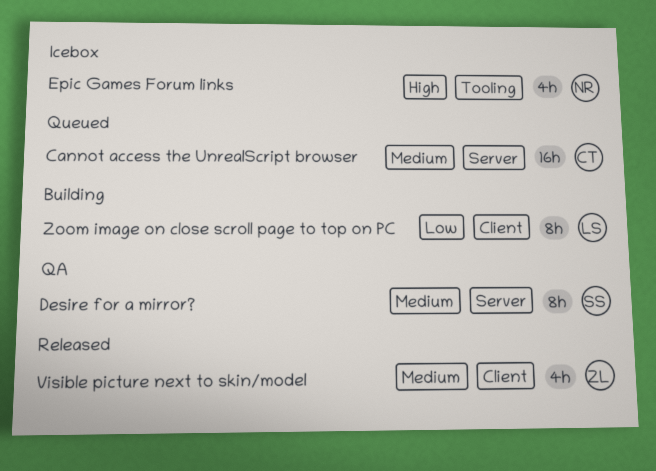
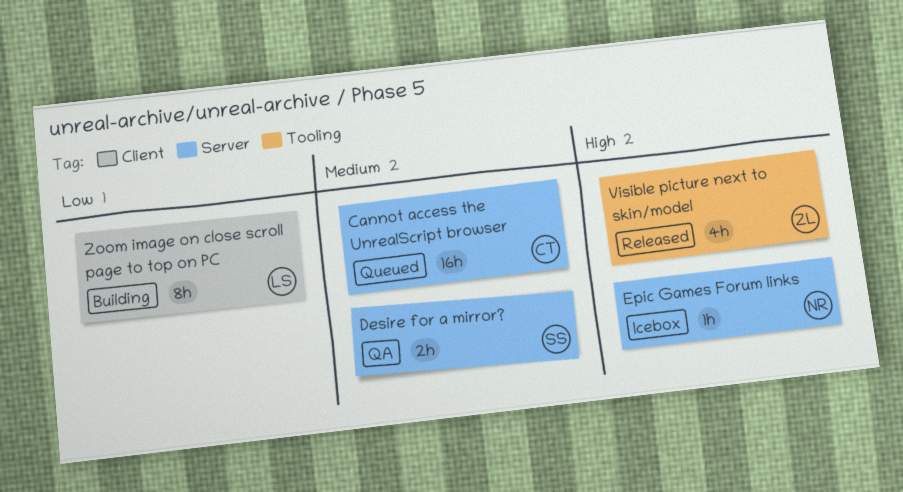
Desire for a mirror?, estimate: 8h -> 2h
Epic Games Forum links, label: Tooling -> Server
Epic Games Forum links, estimate: 4h -> 1h
Visible picture next to skin/model, priority: Medium -> High
Visible picture next to skin/model, label: Client -> Tooling

